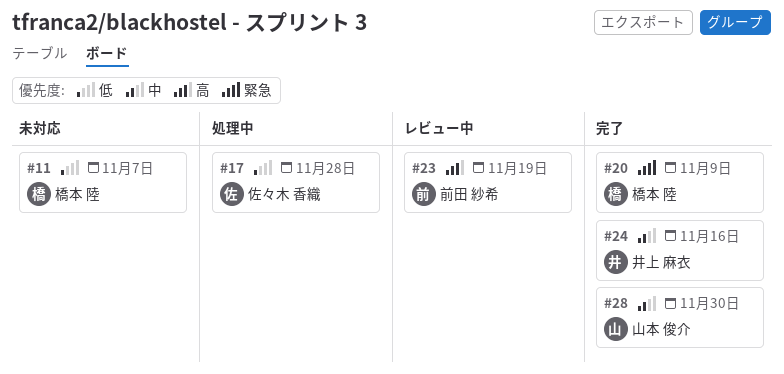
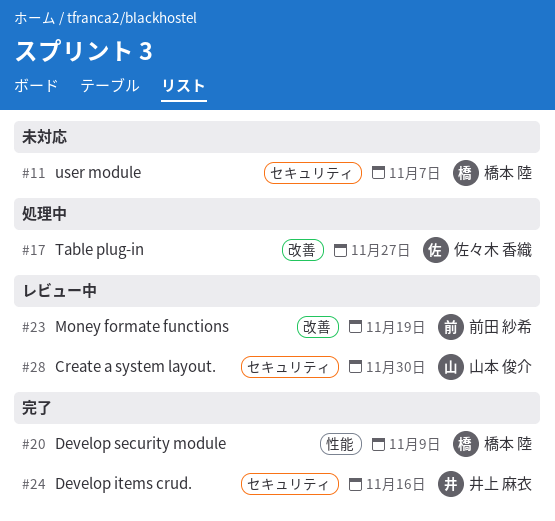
#17, due: Nov 28 -> Nov 27
#28, status: 完了 -> レビュー中

